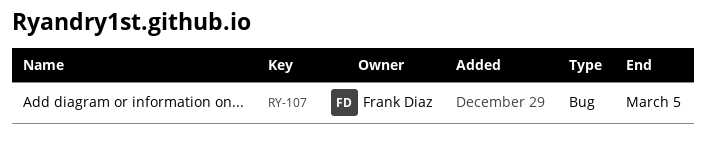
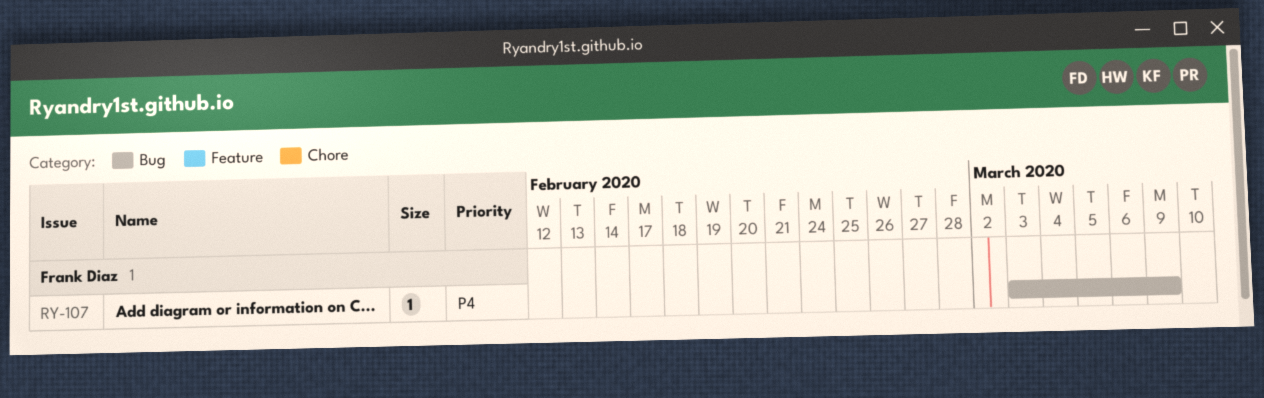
RY-107, due: Mar 5 -> Mar 9

